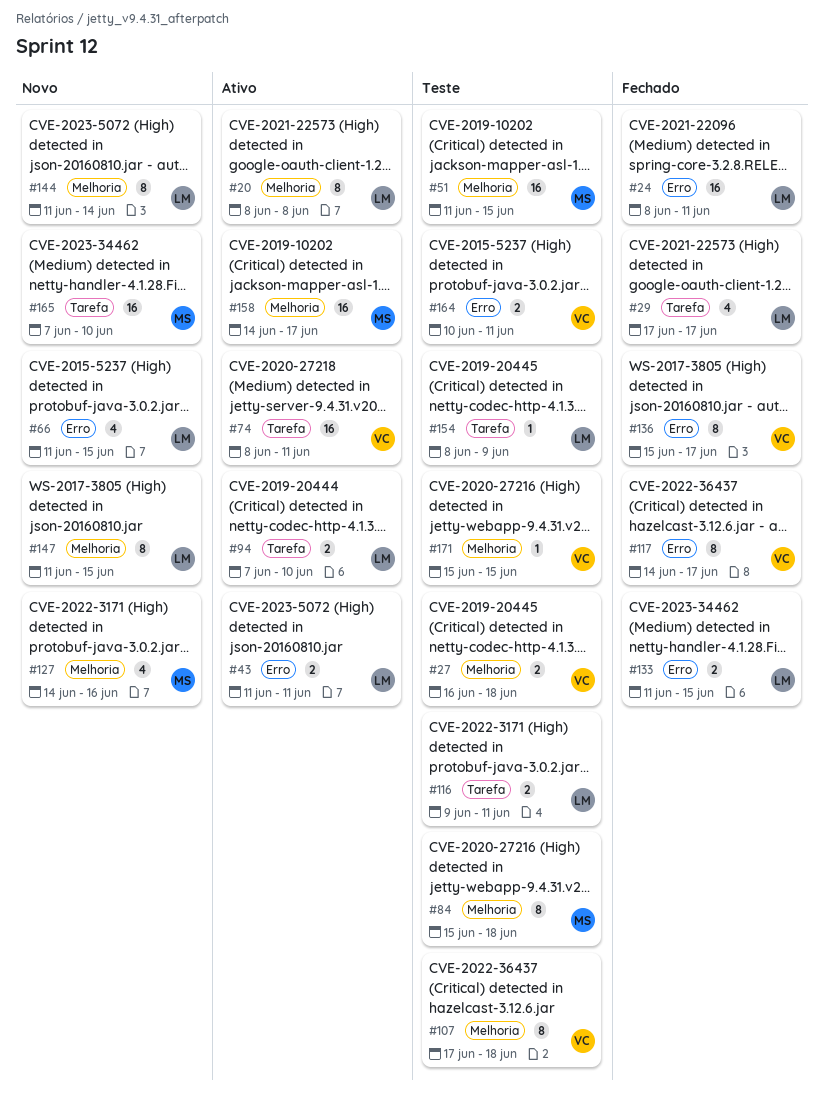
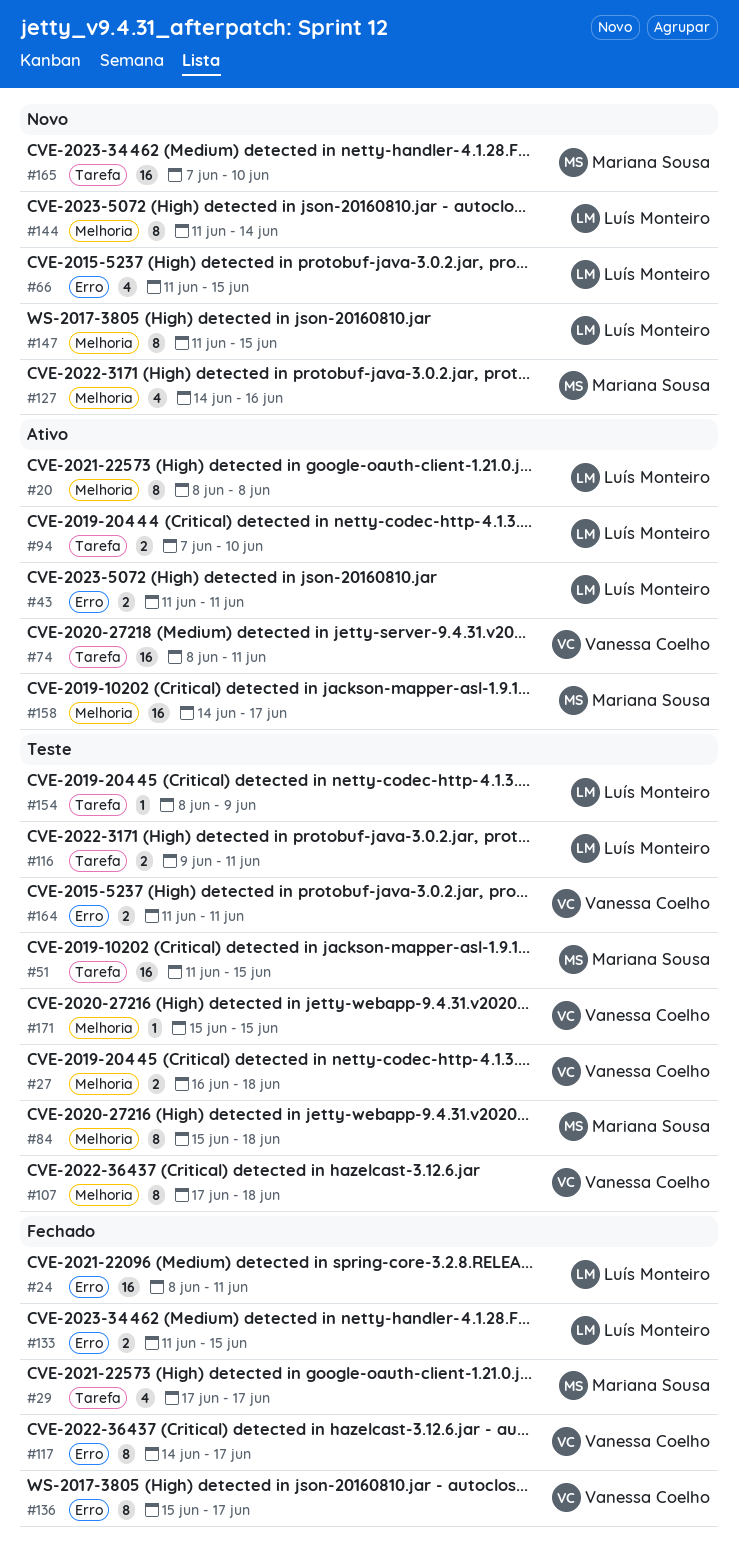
#29, owner: Luís Monteiro -> Mariana Sousa
#51, label: Melhoria -> Tarefa
#164, start: Jun 10 -> Jun 11

